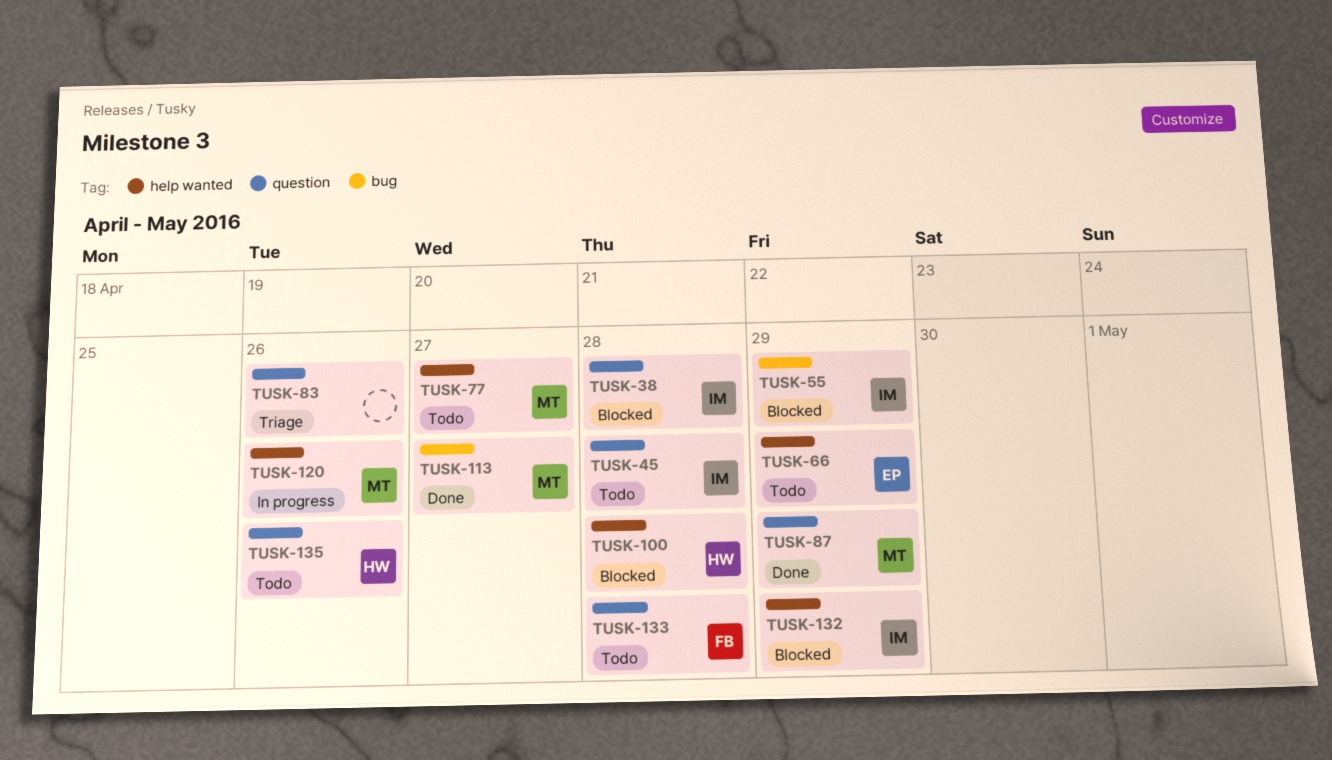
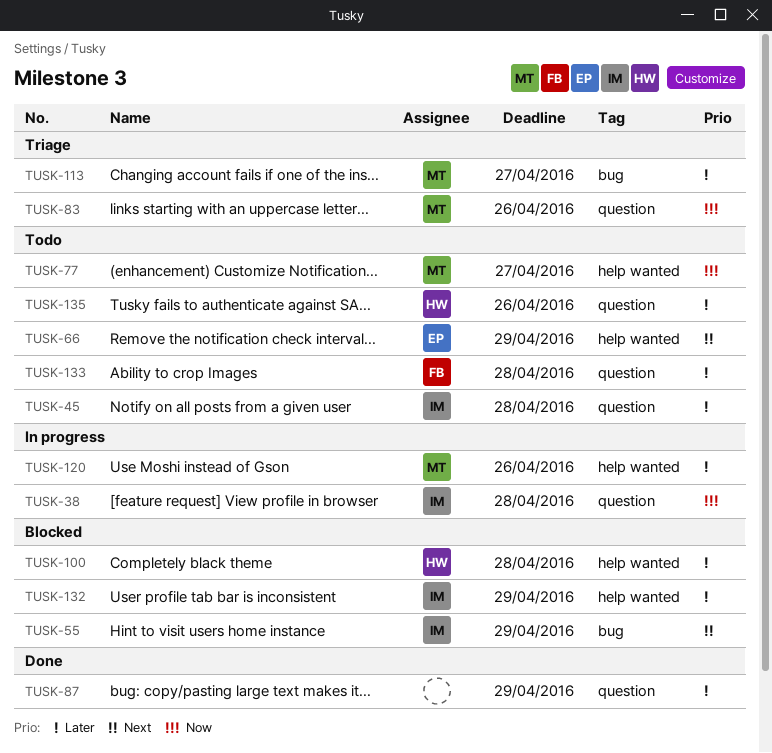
TUSK-38, status: Blocked -> In progress
TUSK-83, owner: none -> MT
TUSK-87, owner: MT -> none
TUSK-113, status: Done -> Triage

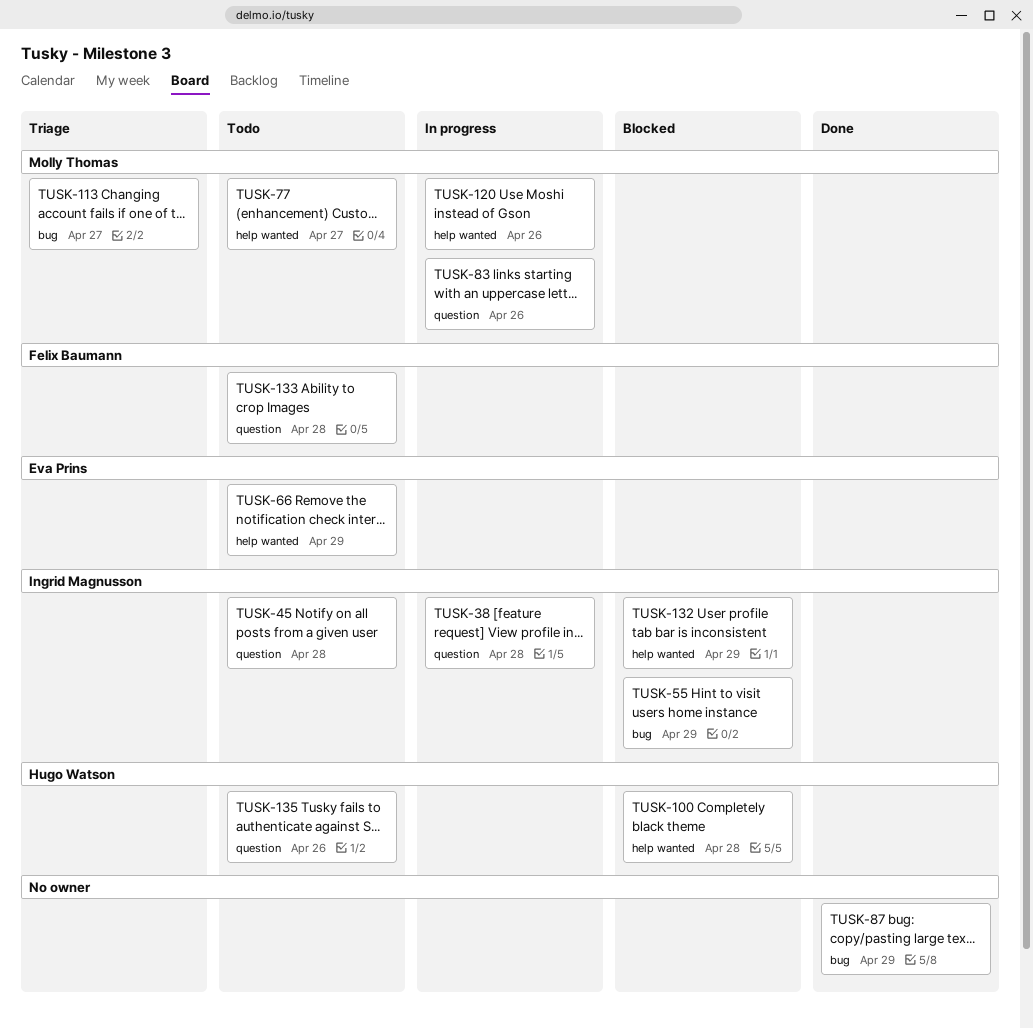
TUSK-83, status: Triage -> In progress
TUSK-87, label: question -> bug

